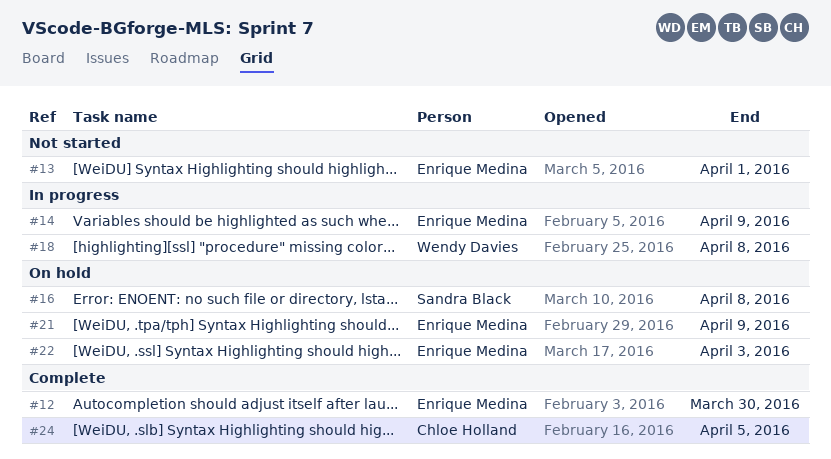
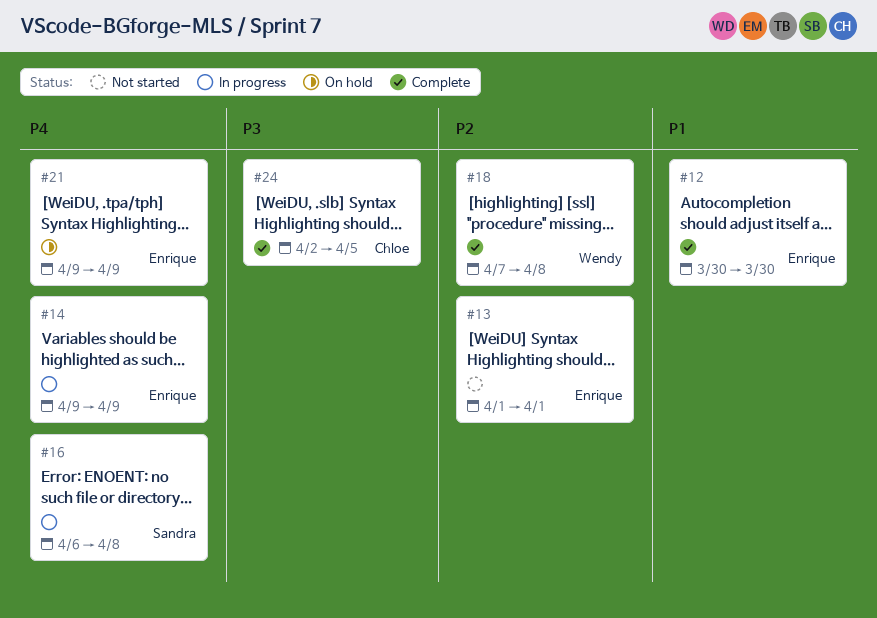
#16, status: On hold -> In progress
#18, status: In progress -> Complete
#22: present -> none

